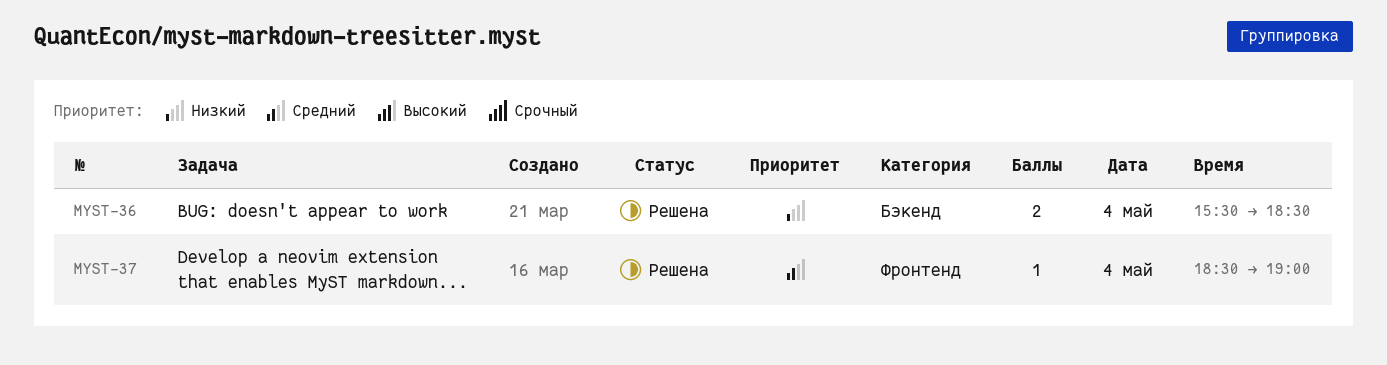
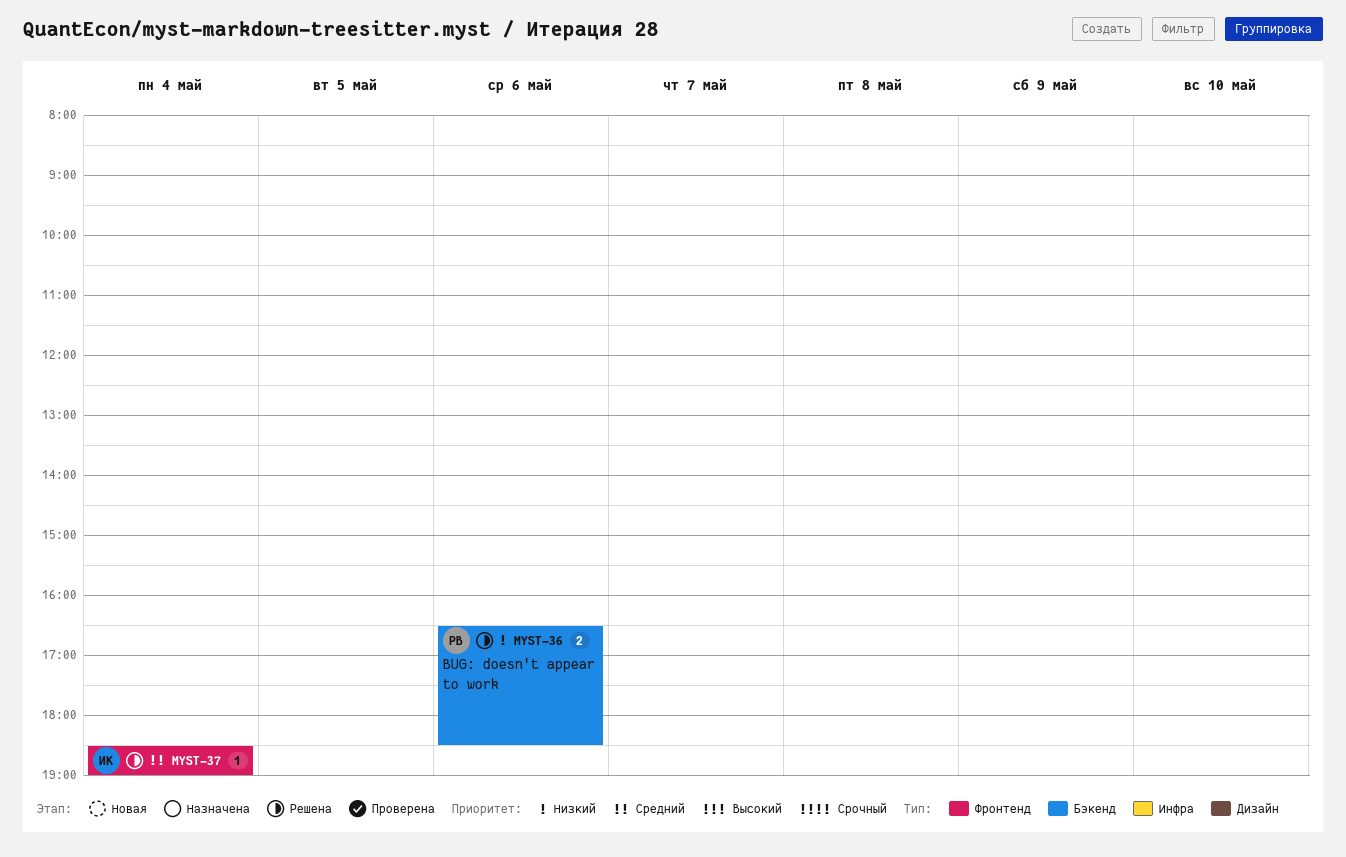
MYST-36, day: May 4 -> May 6
MYST-36, begins: 15:30 -> 16:30

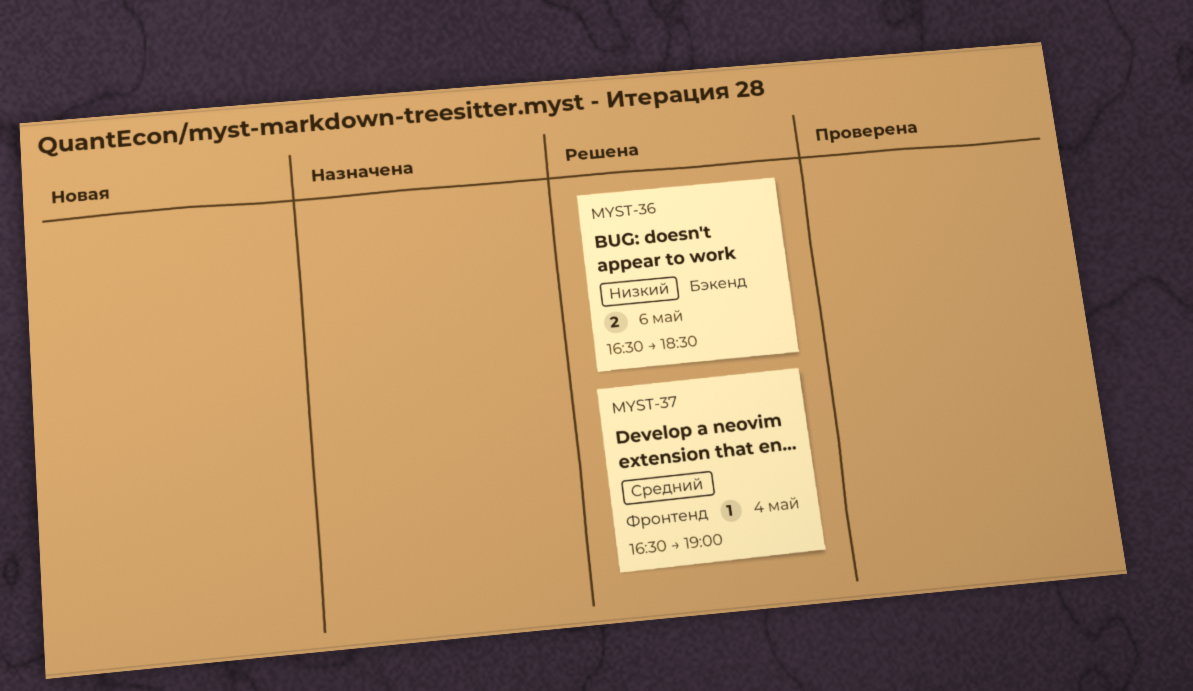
MYST-37, begins: 18:30 -> 16:30

